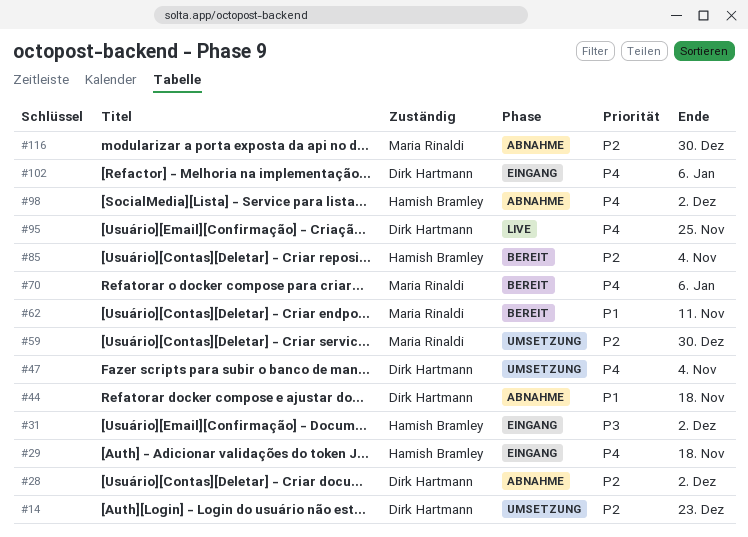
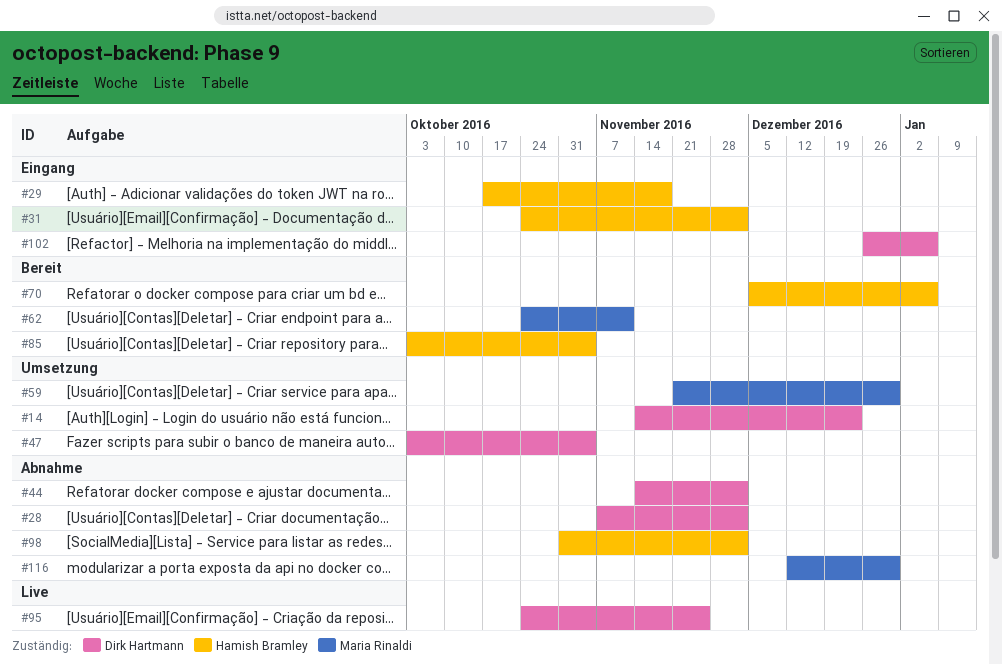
#44, due: Nov 18 -> Dec 2
#70, owner: Maria Rinaldi -> Hamish Bramley

